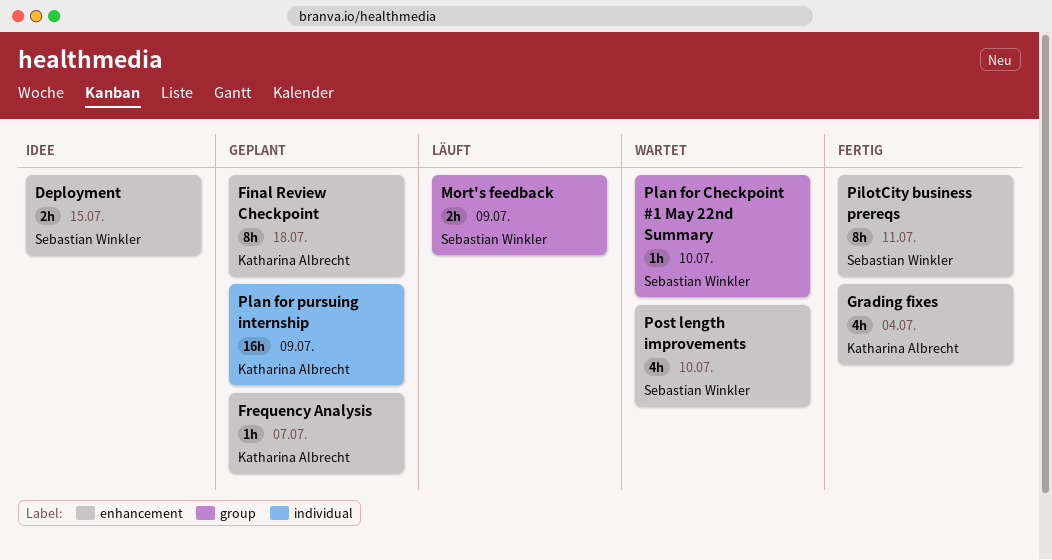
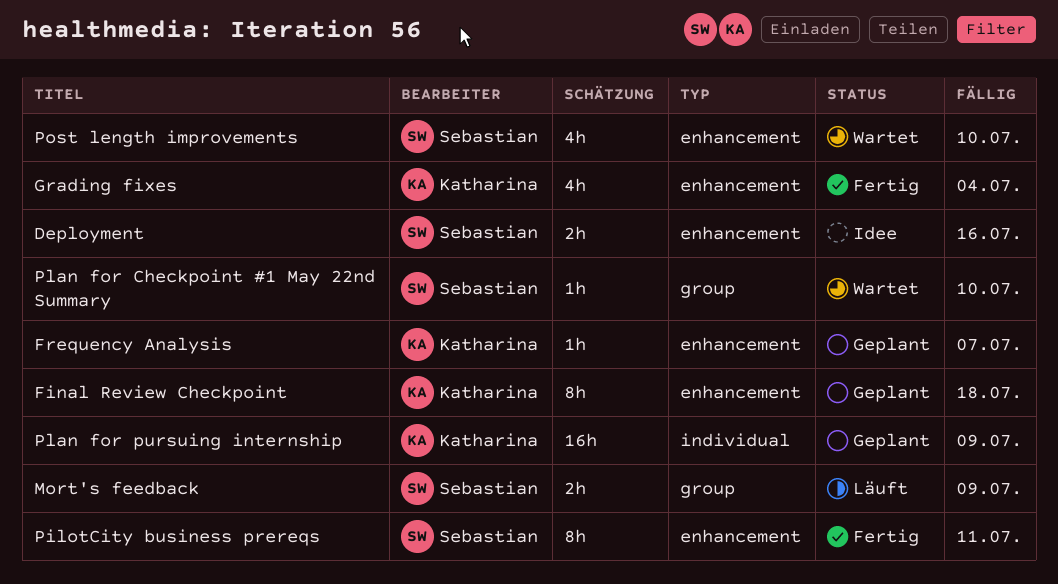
Deployment, due: Jul 15 -> Jul 16

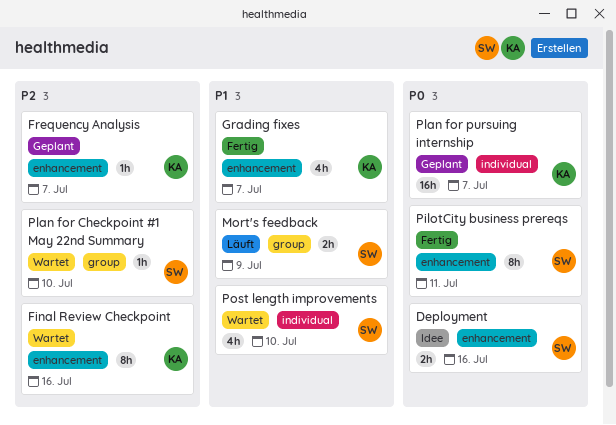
Final Review Checkpoint, status: Geplant -> Wartet
Final Review Checkpoint, due: Jul 18 -> Jul 16
Grading fixes, due: Jul 4 -> Jul 7
Plan for pursuing internship, due: Jul 9 -> Jul 7
Post length improvements, label: enhancement -> individual

